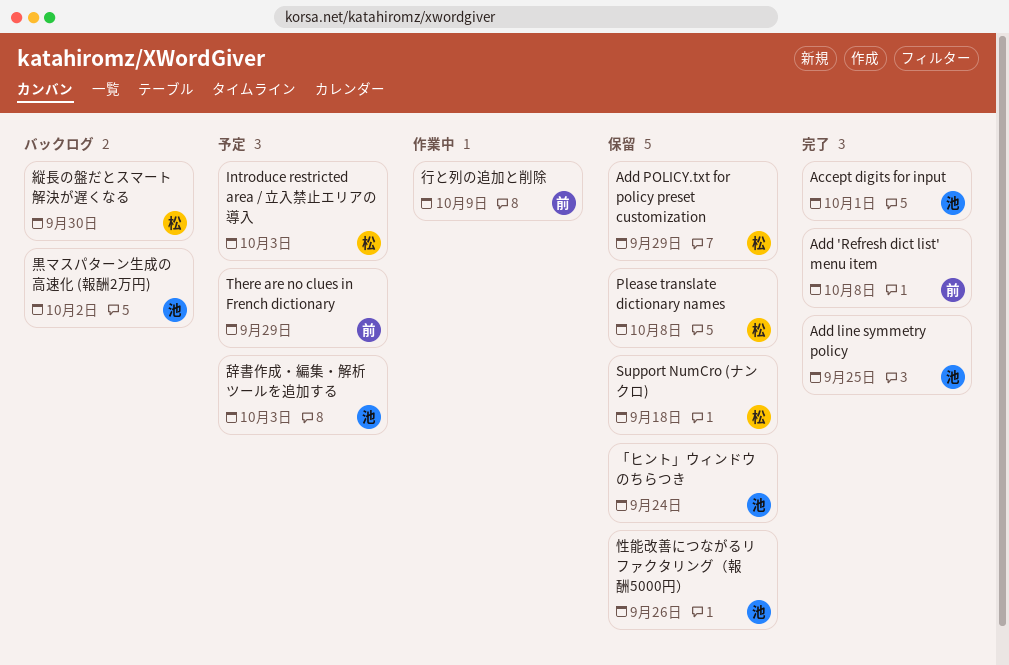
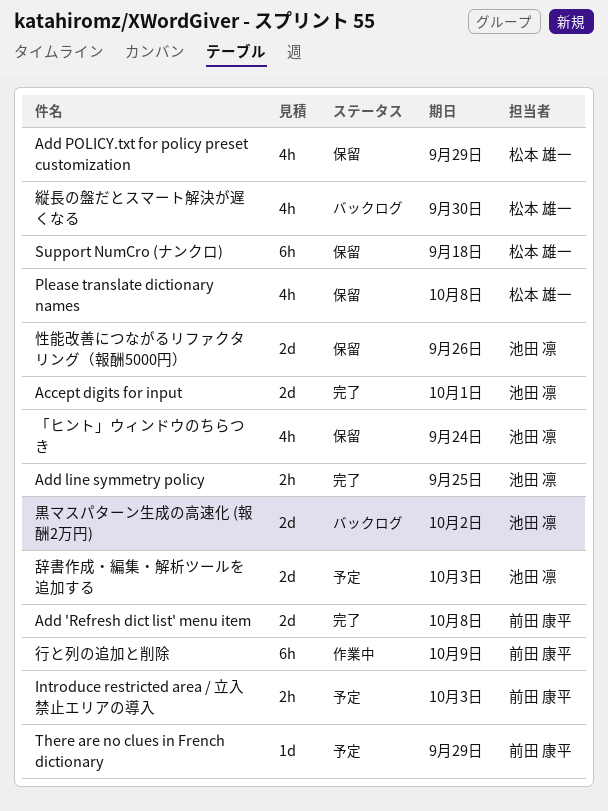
Introduce restricted area / 立入禁止エリアの導入, owner: 松本 雄一 -> 前田 康平

